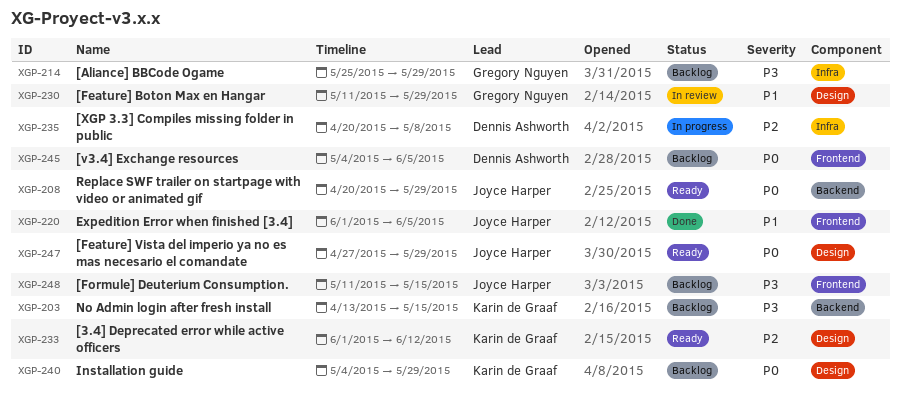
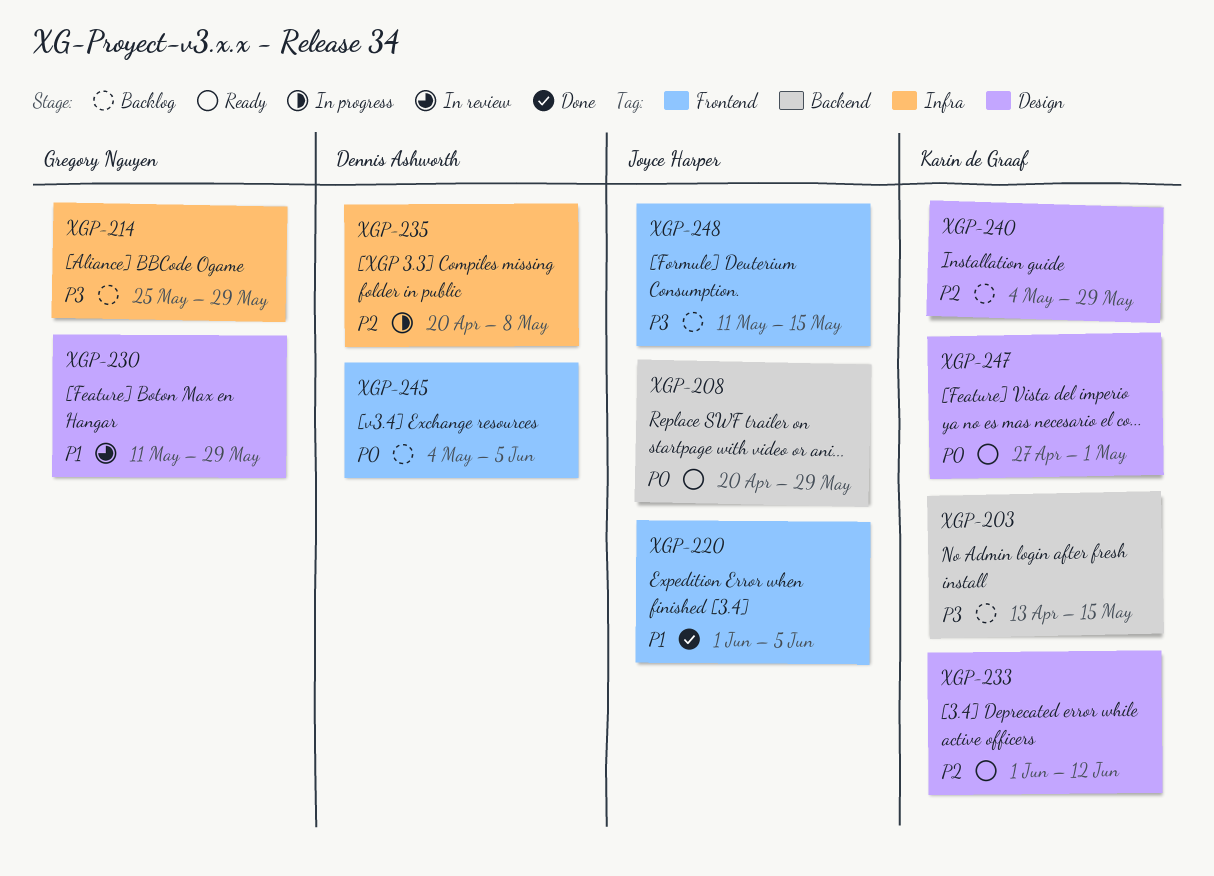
XGP-240, priority: P0 -> P2
XGP-247, owner: Joyce Harper -> Karin de Graaf
XGP-247, due: May 29 -> May 1

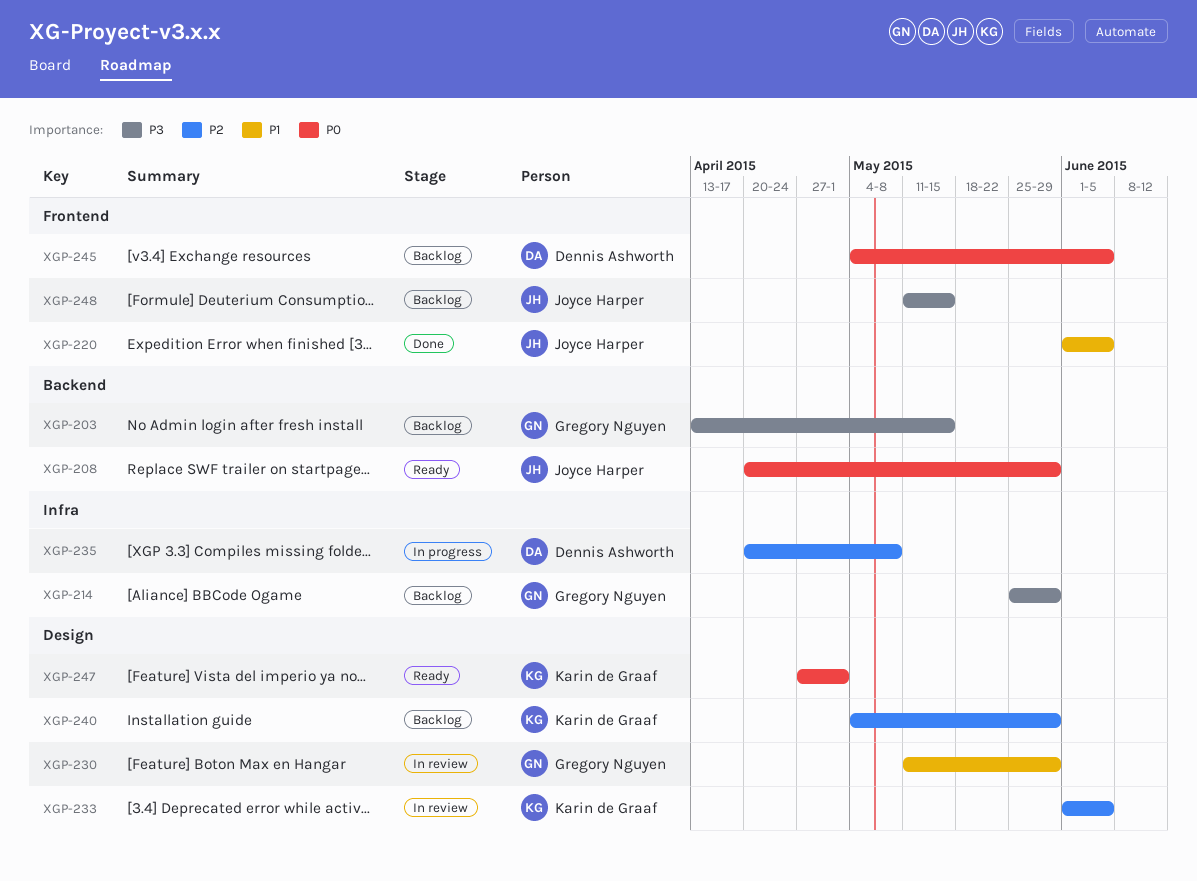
XGP-203, owner: Karin de Graaf -> Gregory Nguyen
XGP-233, status: Ready -> In review
XGP-233, due: Jun 12 -> Jun 5

